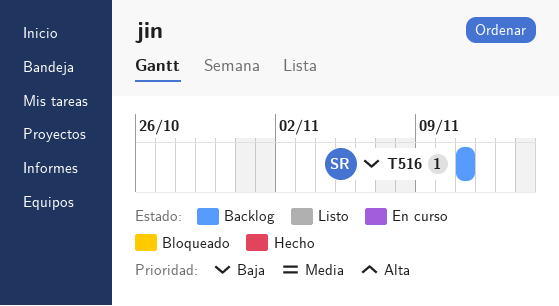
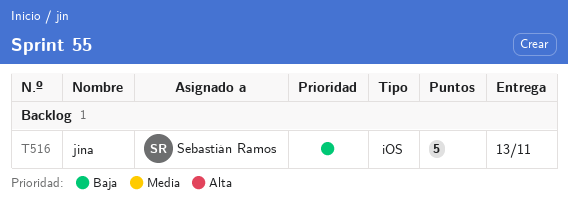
T516, estimate: 1 -> 5
T516, due: Nov 11 -> Nov 13

